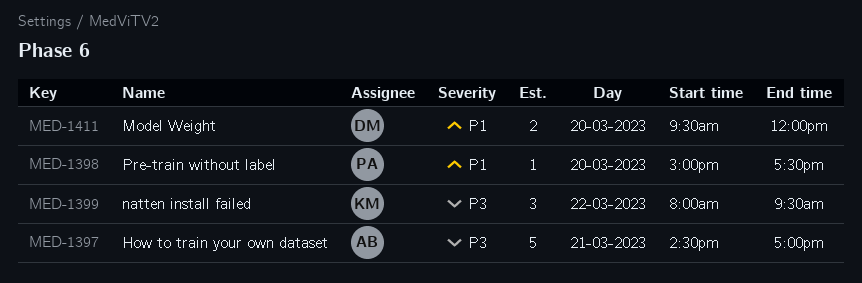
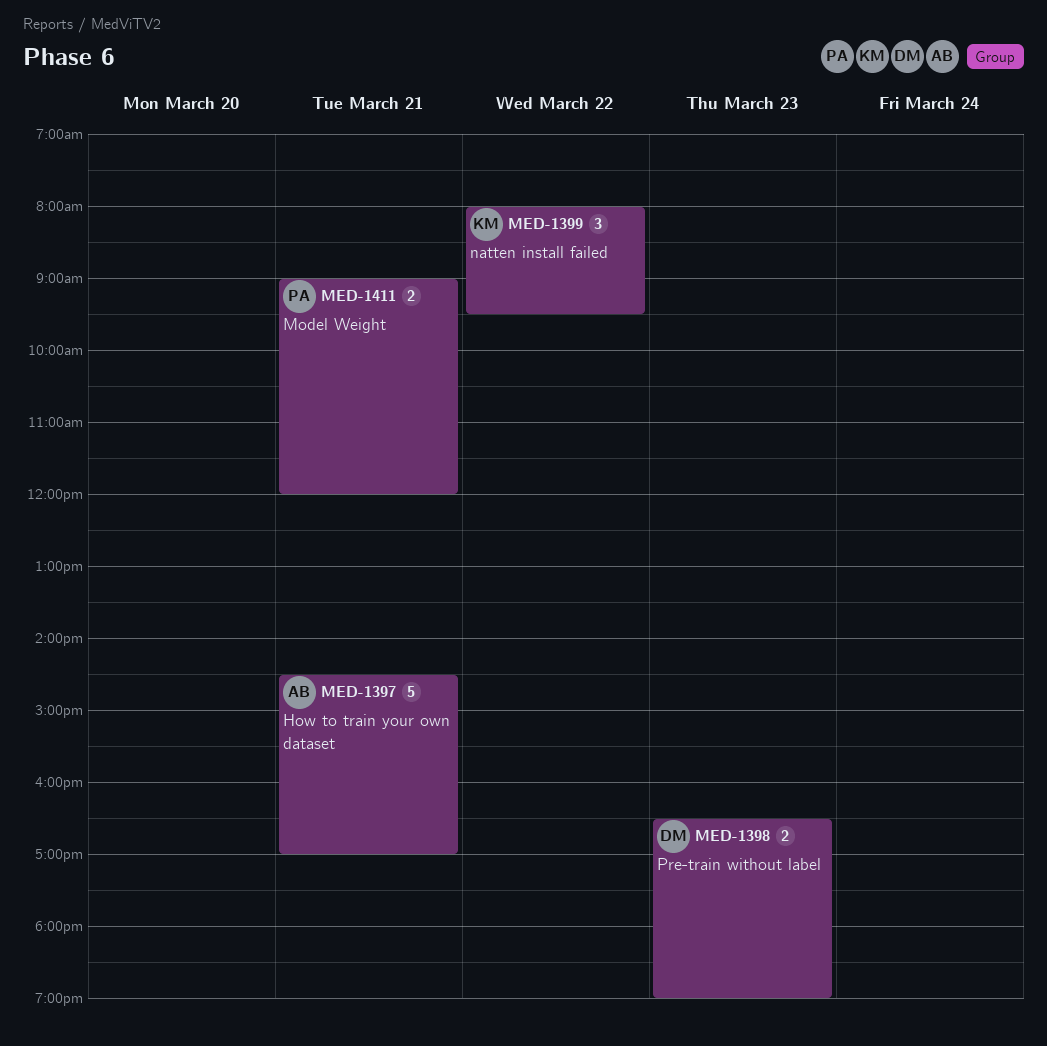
MED-1398, owner: PA -> DM
MED-1398, estimate: 1 -> 2
MED-1398, day: Mar 20 -> Mar 23
MED-1398, begins: 15:00 -> 16:30
MED-1398, ends: 17:30 -> 19:00
MED-1411, owner: DM -> PA
MED-1411, day: Mar 20 -> Mar 21
MED-1411, begins: 09:30 -> 09:00

